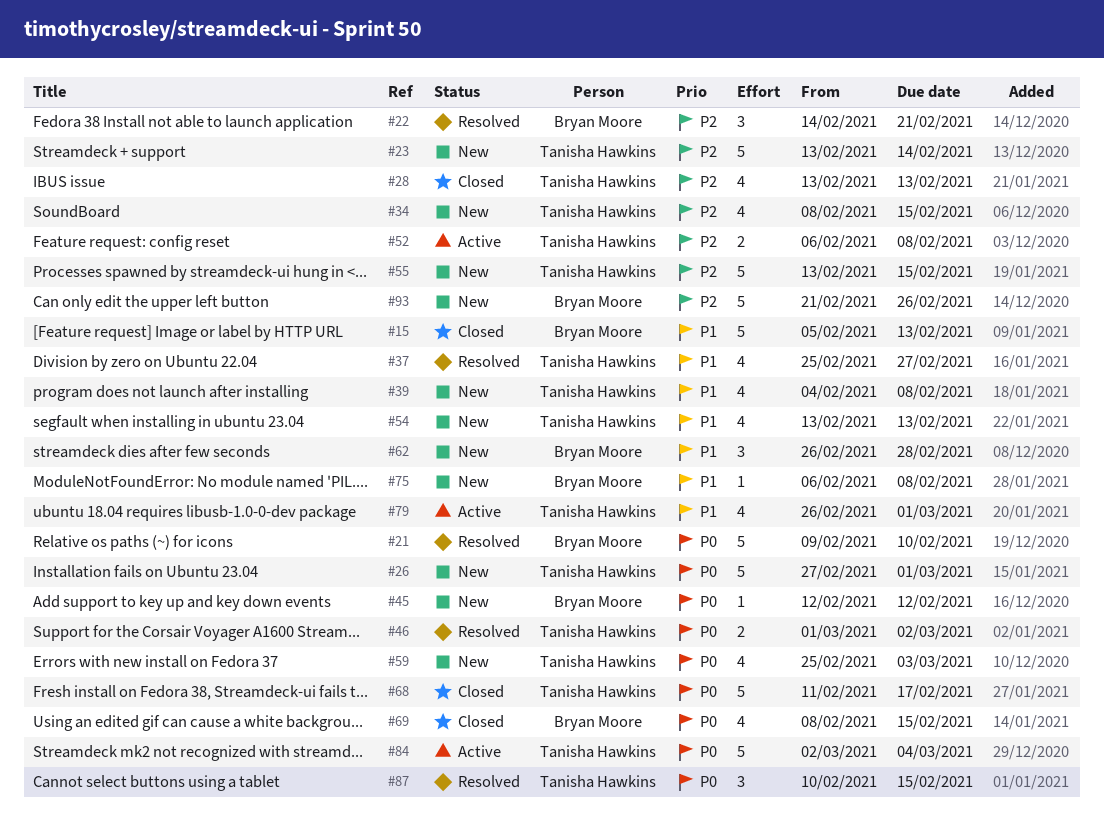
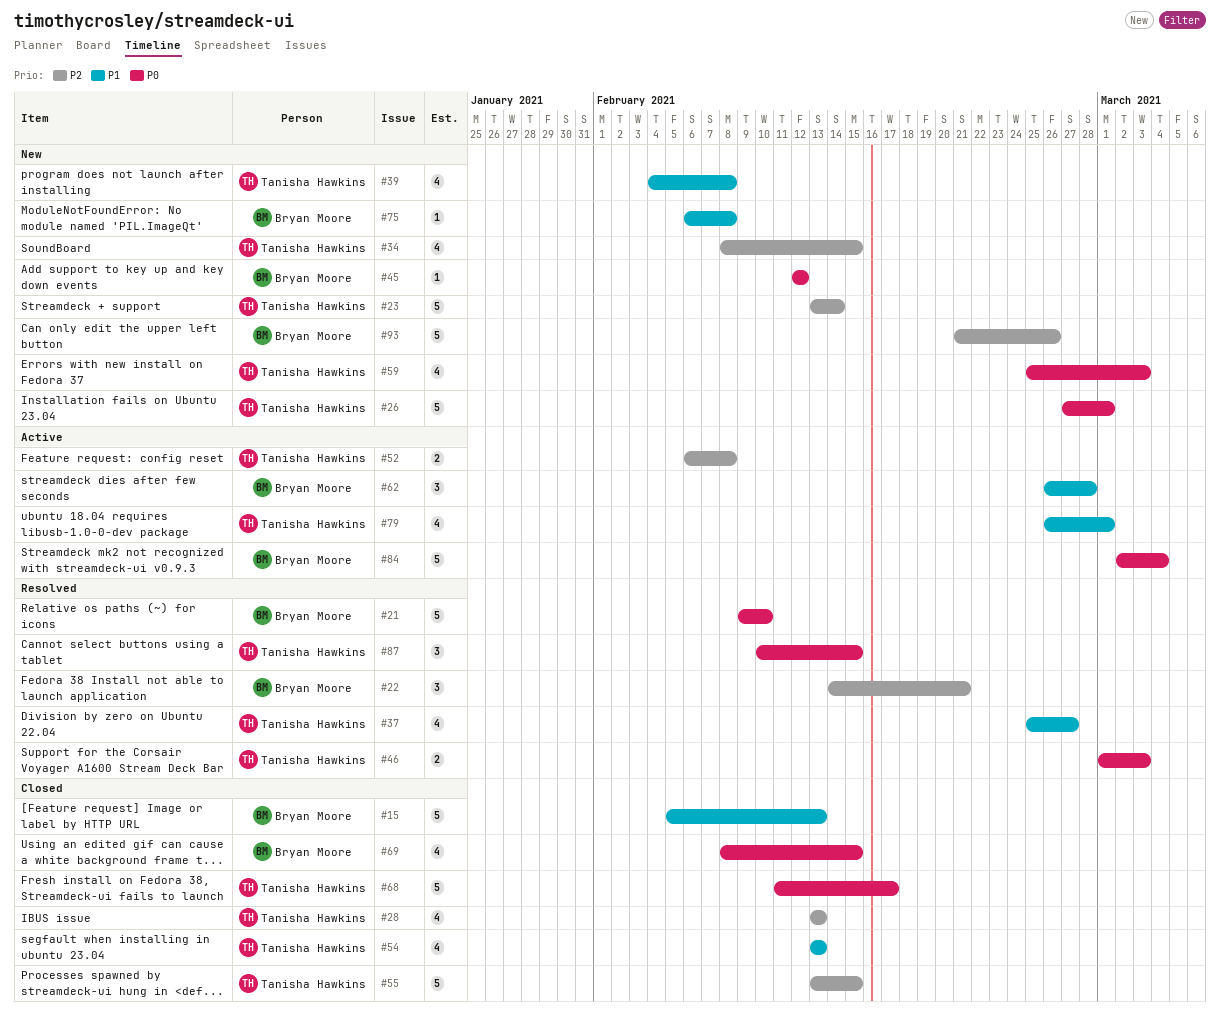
#46, due: Mar 2 -> Mar 3
#54, status: New -> Closed
#55, status: New -> Closed
#62, status: New -> Active
#84, owner: Tanisha Hawkins -> Bryan Moore

